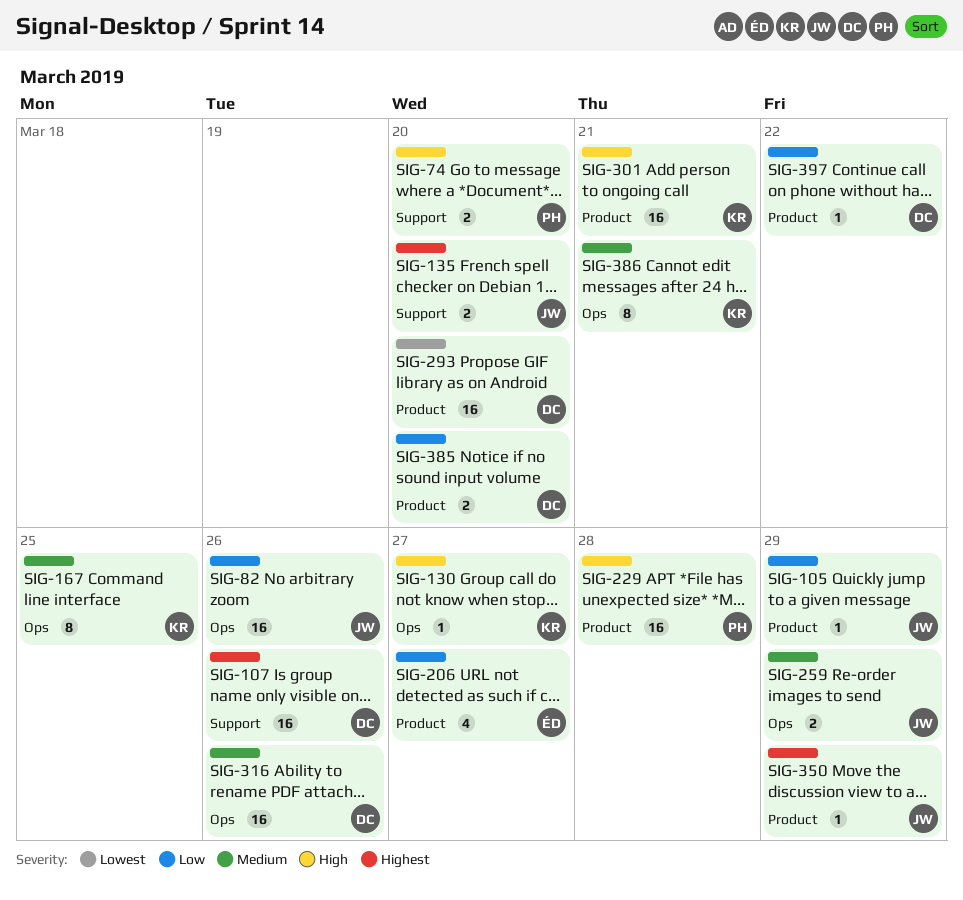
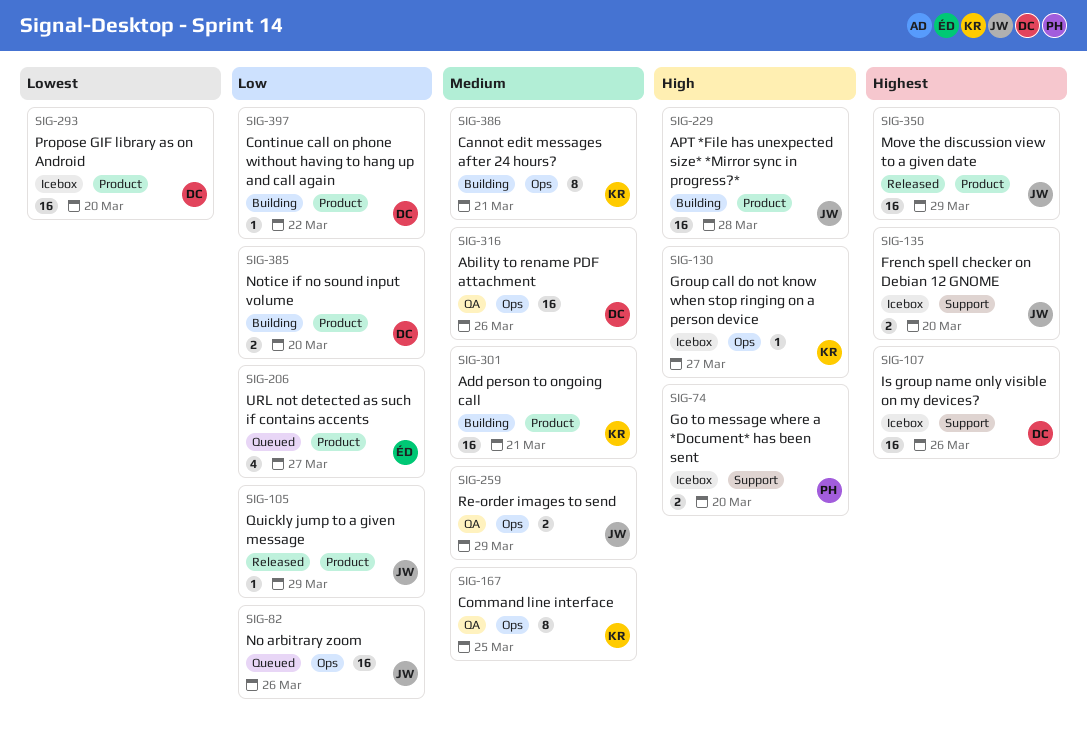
SIG-229, owner: PH -> JW
SIG-301, priority: High -> Medium
SIG-350, estimate: 1 -> 16

